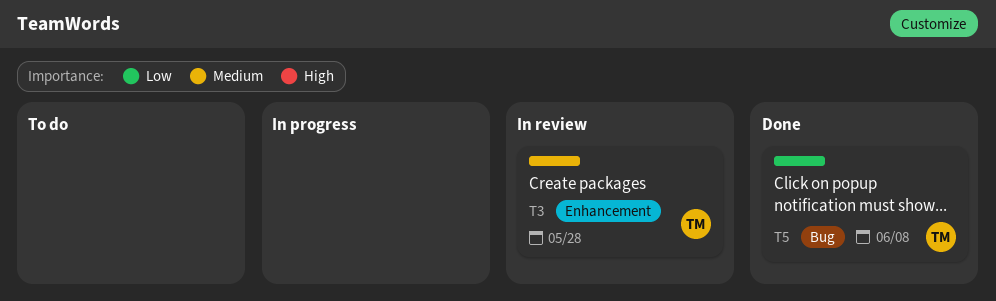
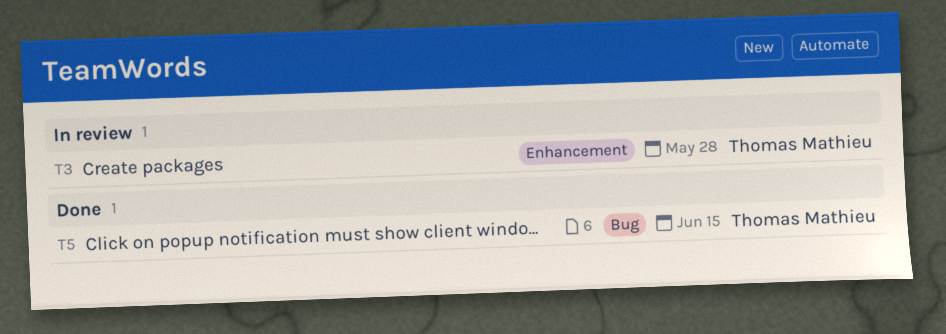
T5, due: Jun 8 -> Jun 15

